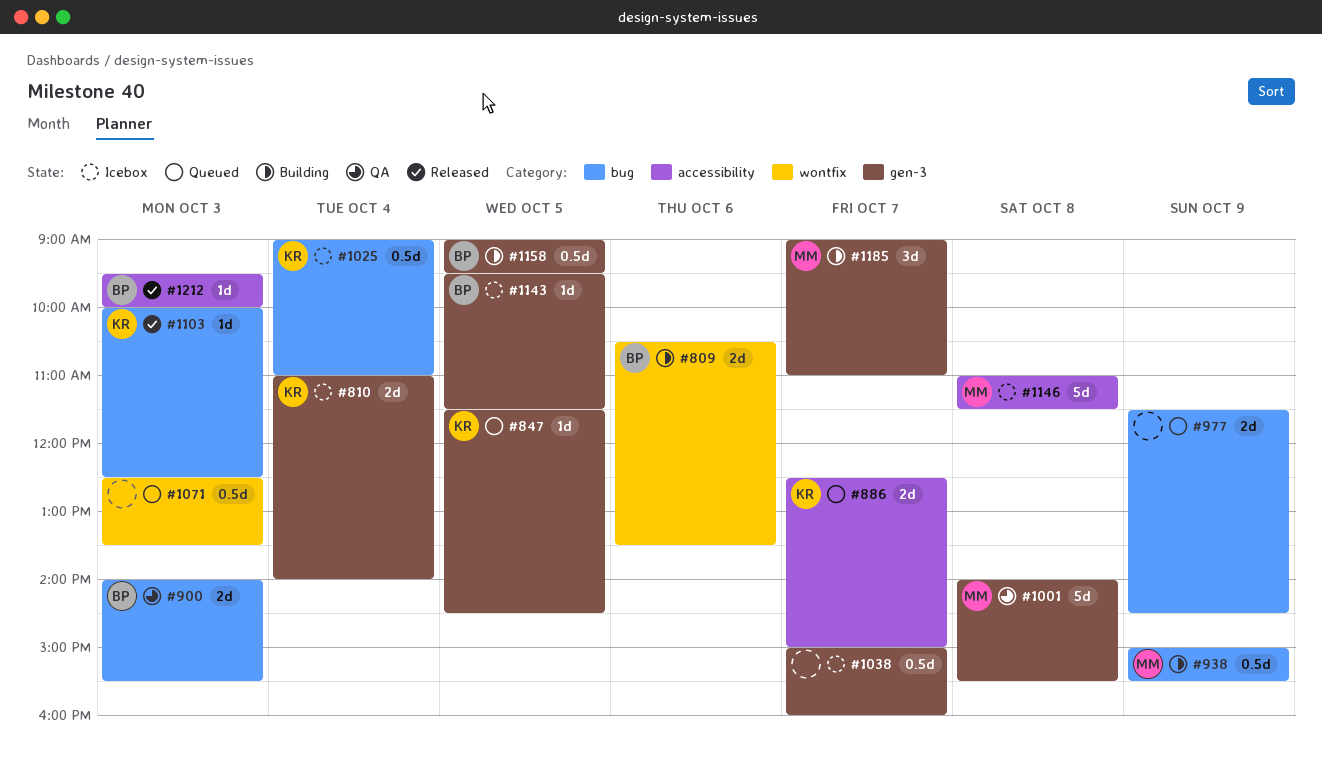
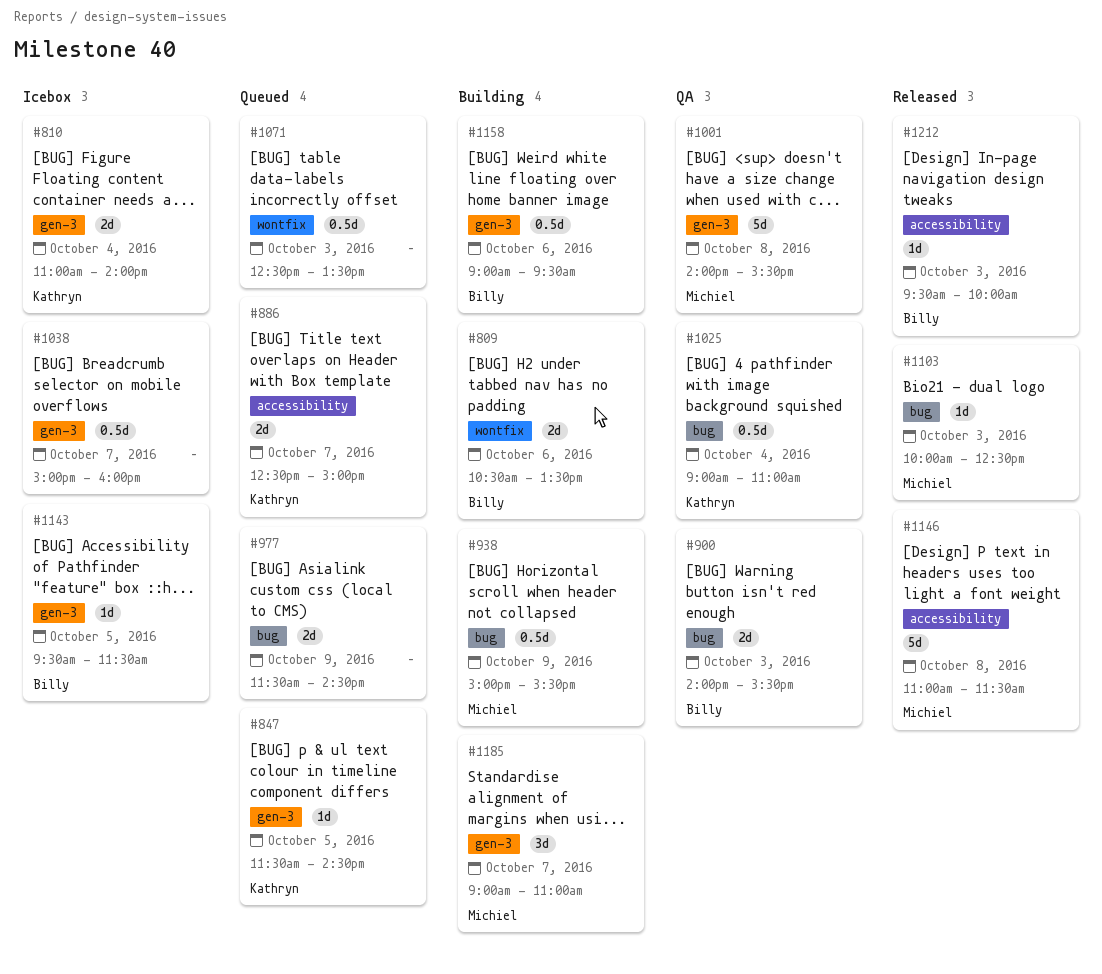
#1025, status: Icebox -> QA
#1103, owner: Kathryn -> Michiel
#1146, status: Icebox -> Released
#1158, day: Oct 5 -> Oct 6

